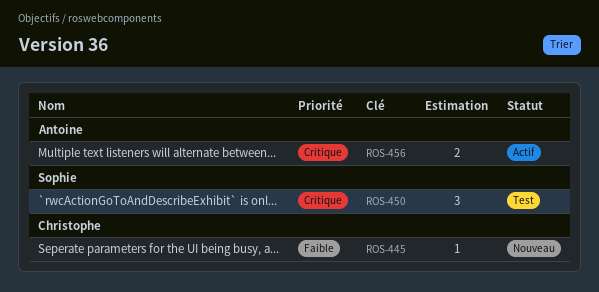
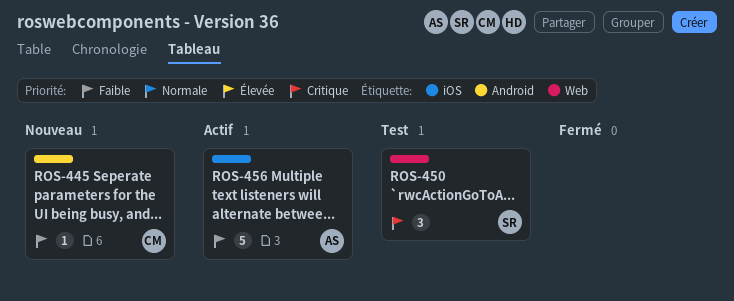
ROS-456, priority: Critique -> Faible
ROS-456, estimate: 2 -> 5

